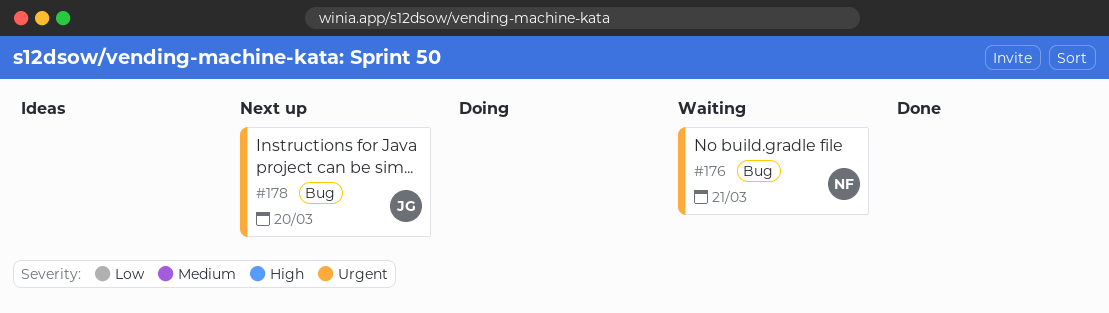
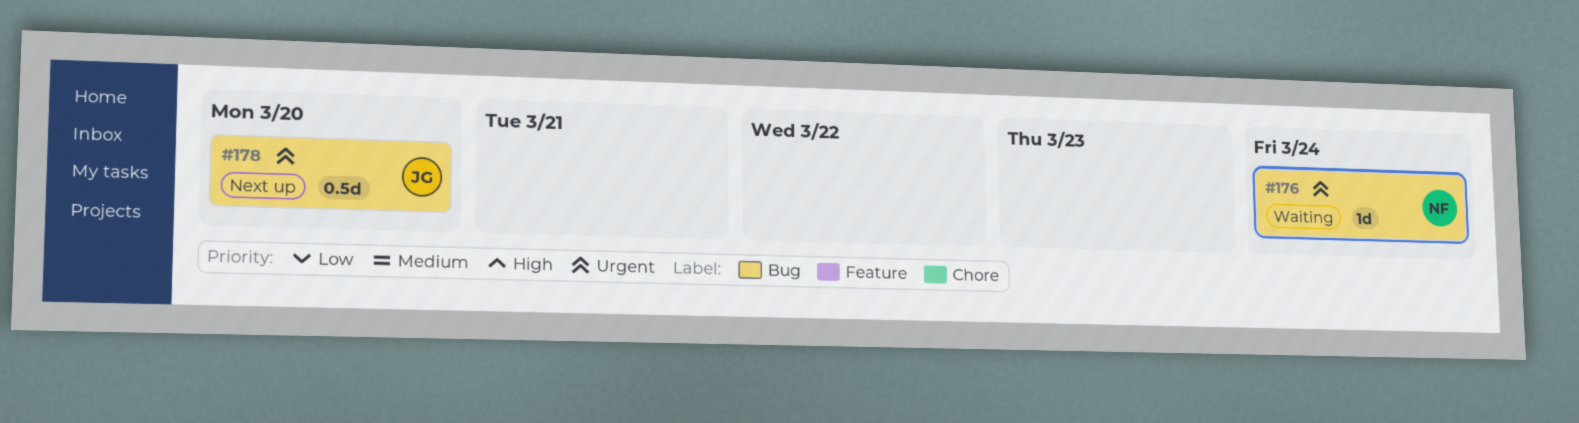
#176, due: Mar 21 -> Mar 24

